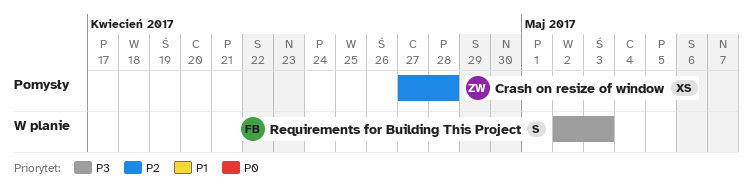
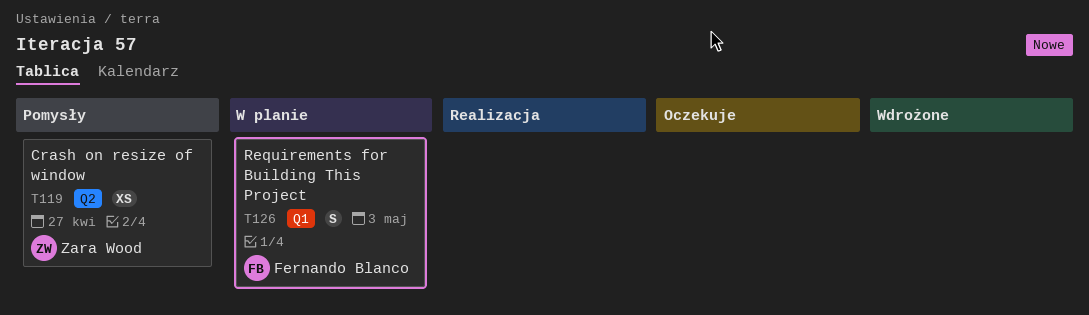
Crash on resize of window, due: Apr 28 -> Apr 27

